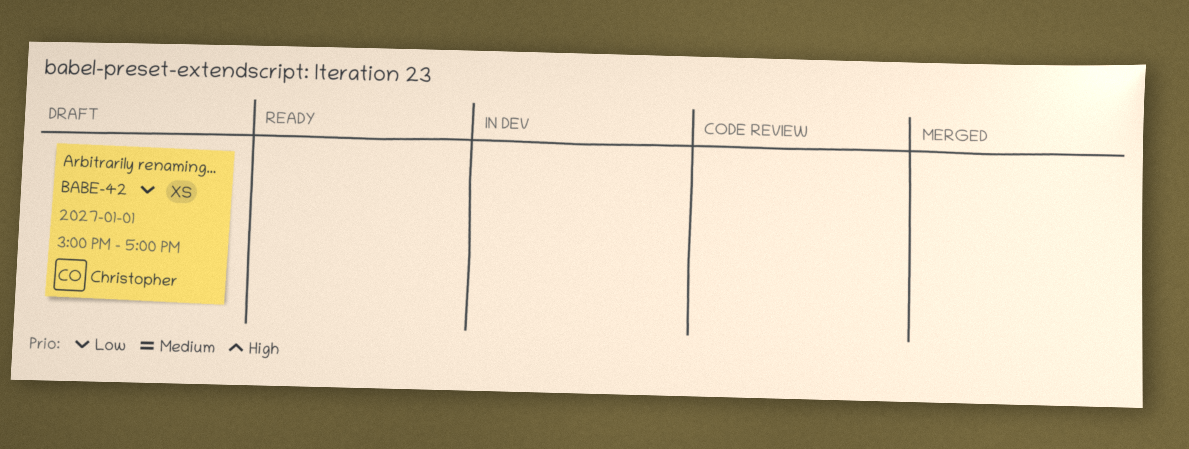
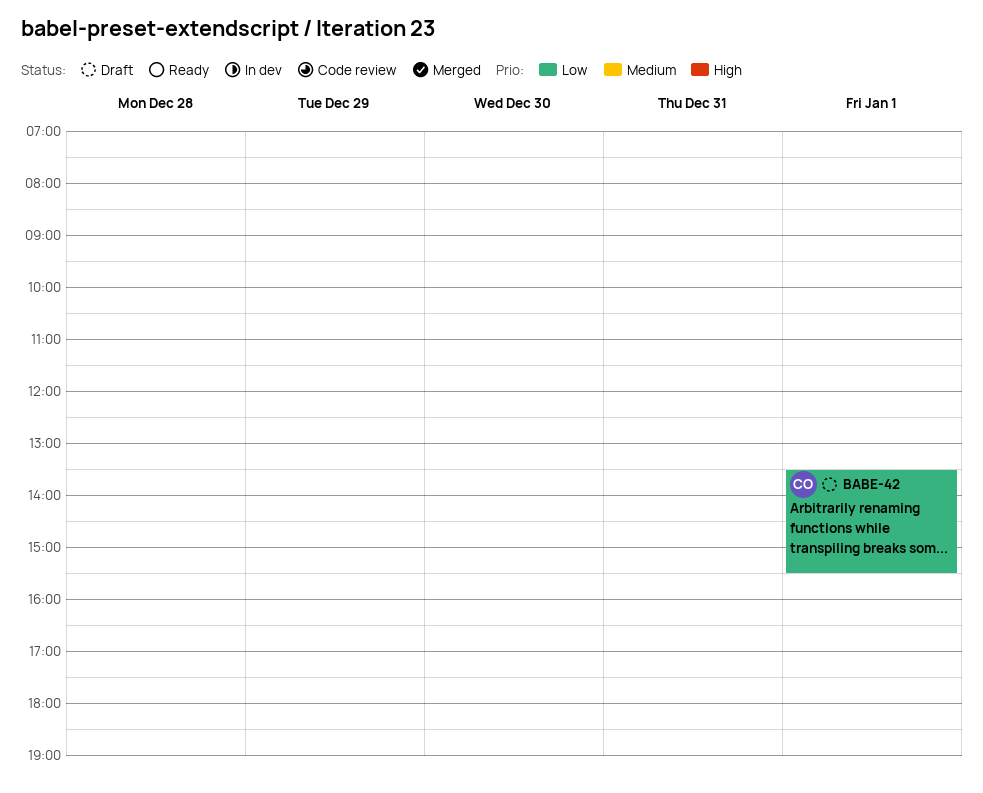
BABE-42, begins: 15:00 -> 13:30
BABE-42, ends: 17:00 -> 15:30

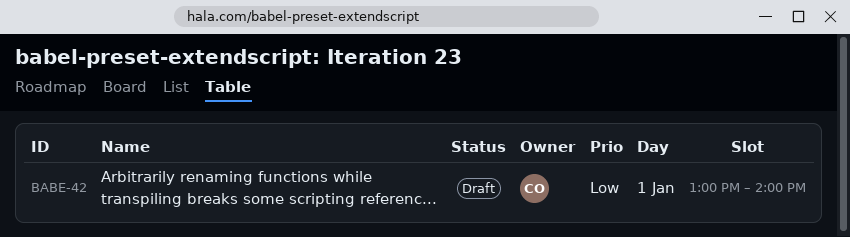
BABE-42, begins: 13:30 -> 13:00
BABE-42, ends: 15:30 -> 14:00

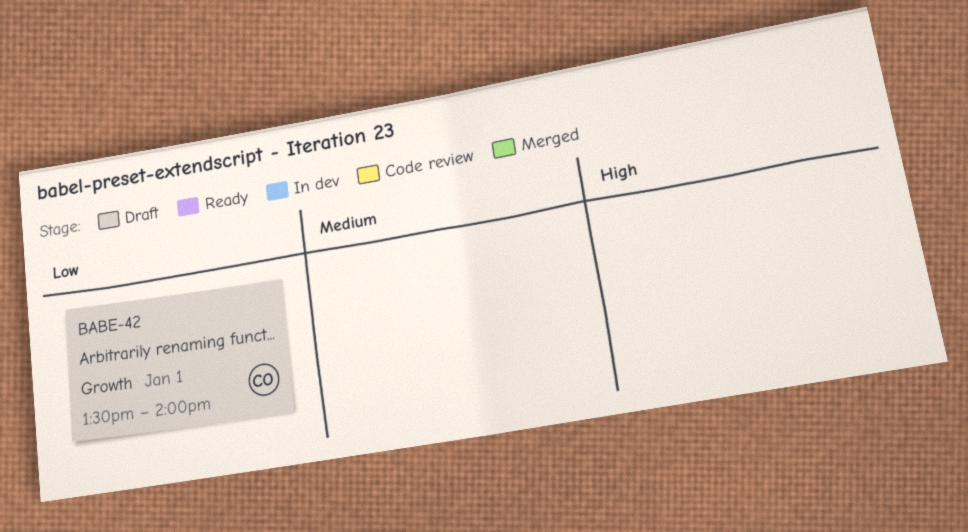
BABE-42, begins: 13:00 -> 13:30

